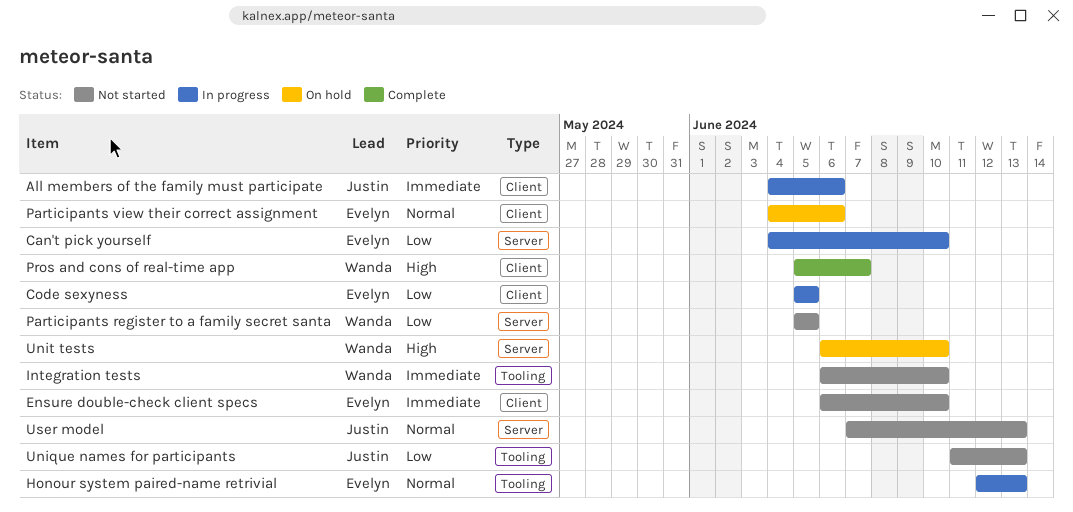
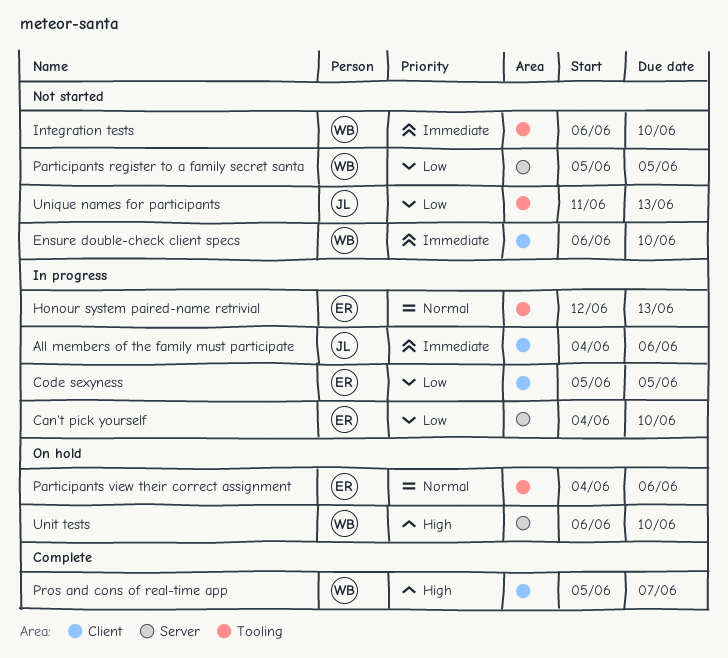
Ensure double-check client specs, owner: Evelyn -> Wanda
Participants view their correct assignment, label: Client -> Tooling
User model: present -> none

